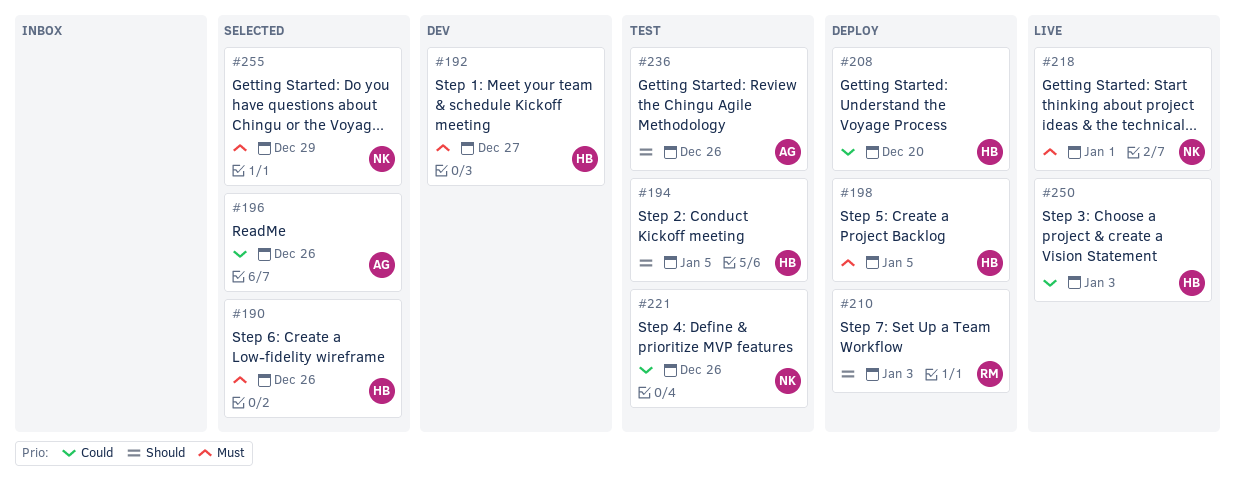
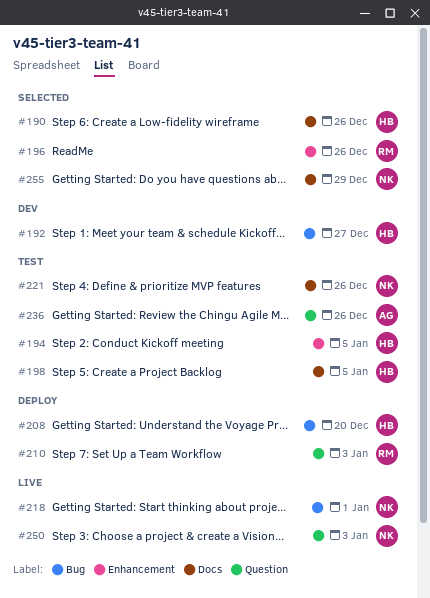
#196, owner: AG -> RM
#198, status: Deploy -> Test
#250, owner: HB -> NK

